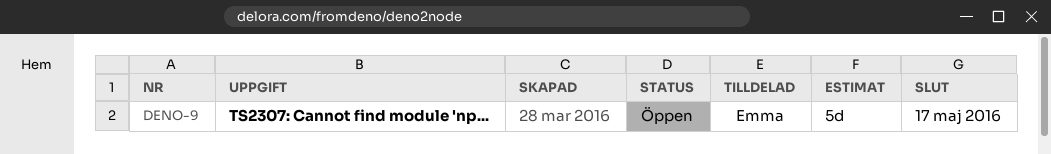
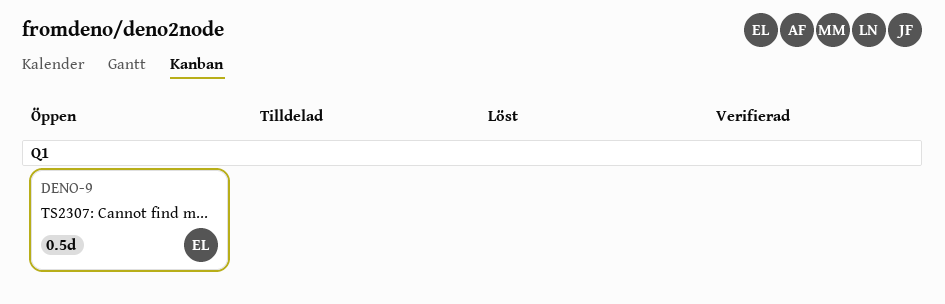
DENO-9, estimate: 5d -> 0.5d

